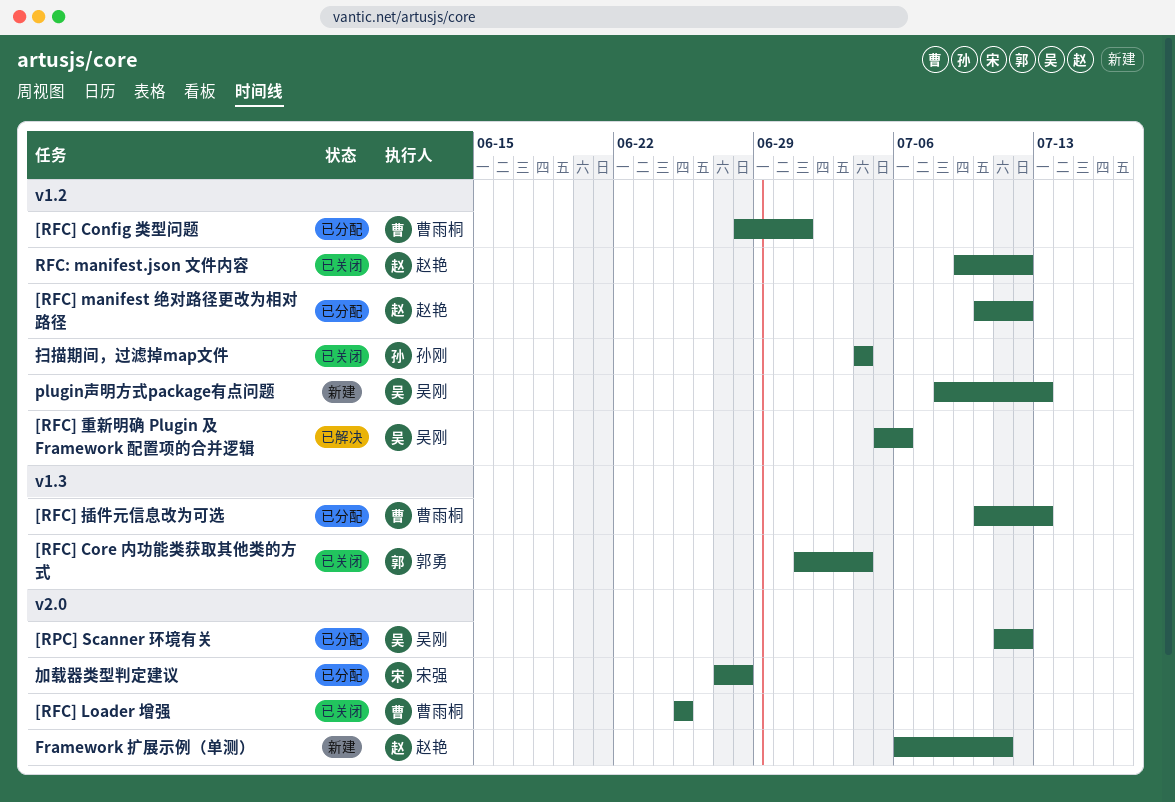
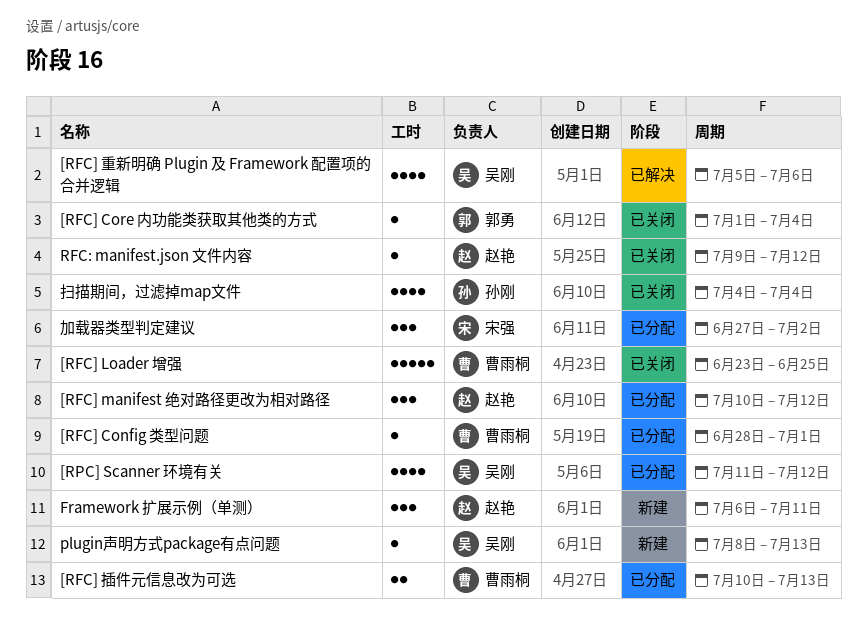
[RFC] Loader 增强, start: Jun 25 -> Jun 23
加载器类型判定建议, due: Jun 28 -> Jul 2

